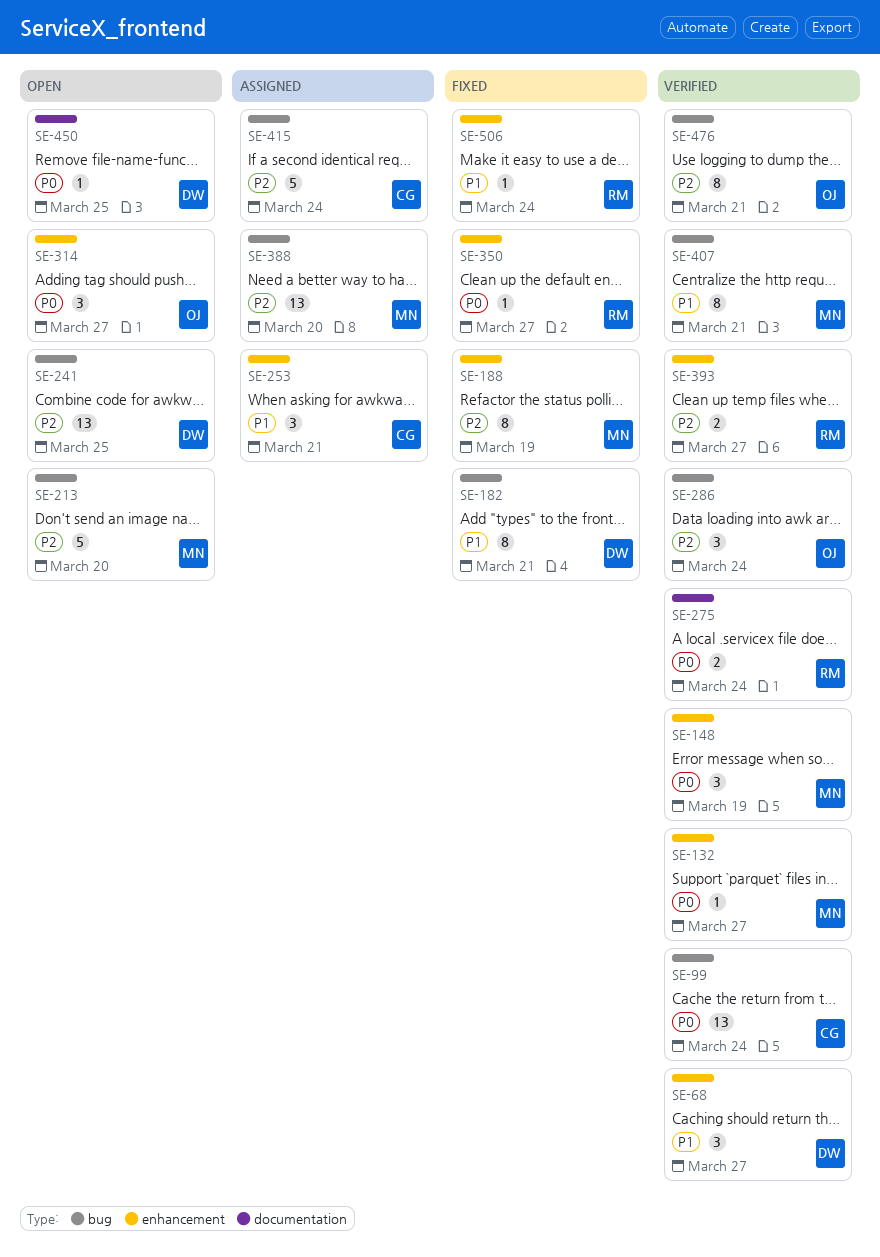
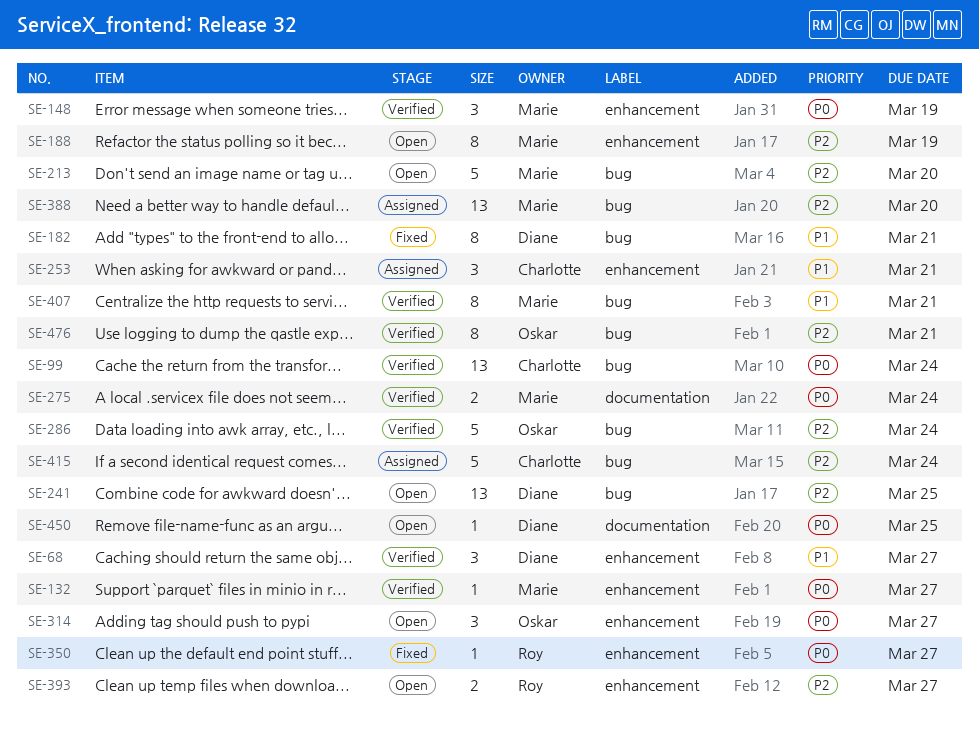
SE-188, status: Fixed -> Open
SE-275, owner: Roy -> Marie
SE-286, estimate: 3 -> 5
SE-393, status: Verified -> Open
SE-506: present -> none

